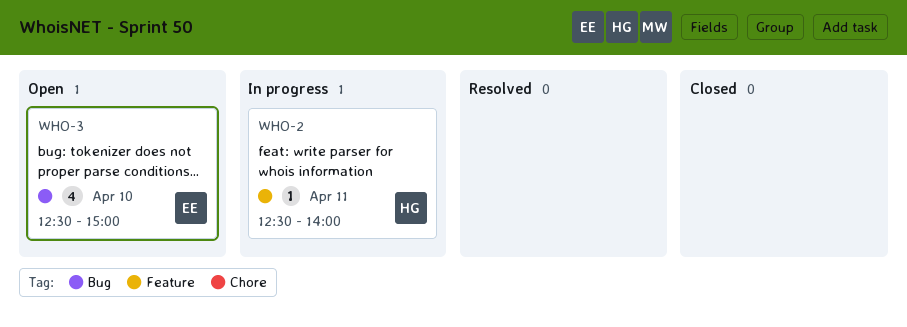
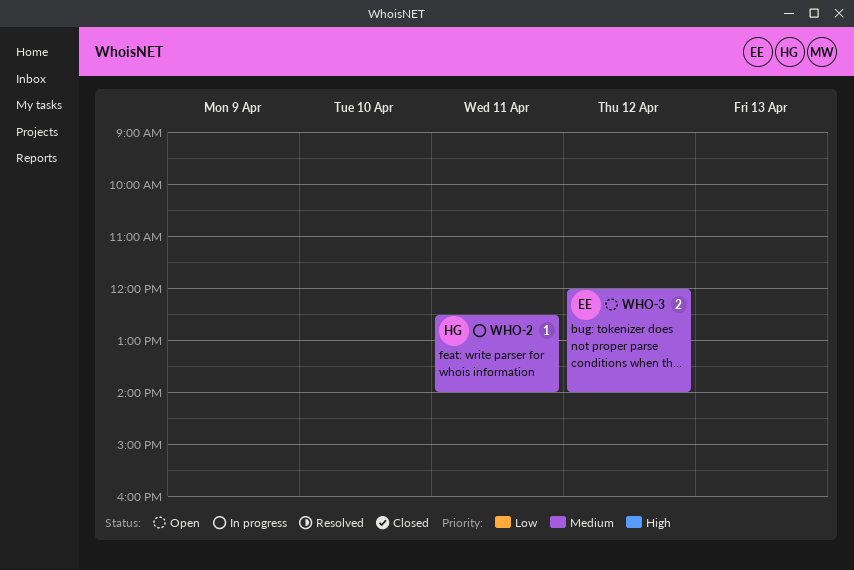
WHO-3, estimate: 4 -> 2
WHO-3, day: Apr 10 -> Apr 12
WHO-3, begins: 12:30 -> 12:00
WHO-3, ends: 15:00 -> 14:00

